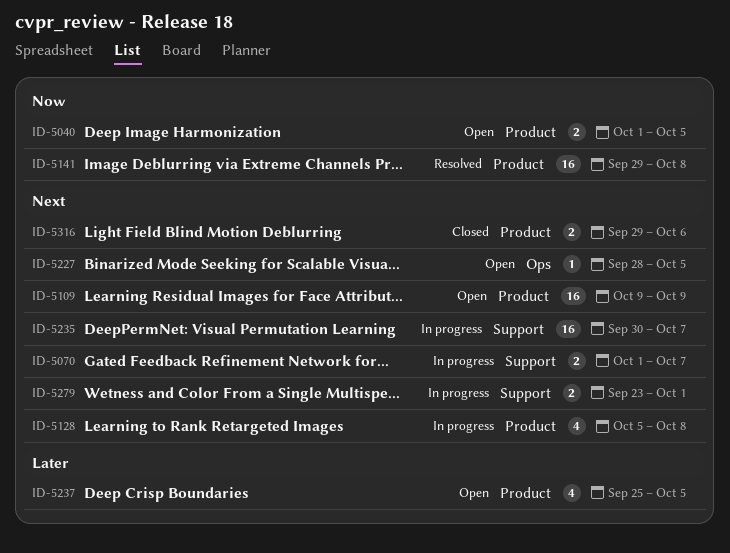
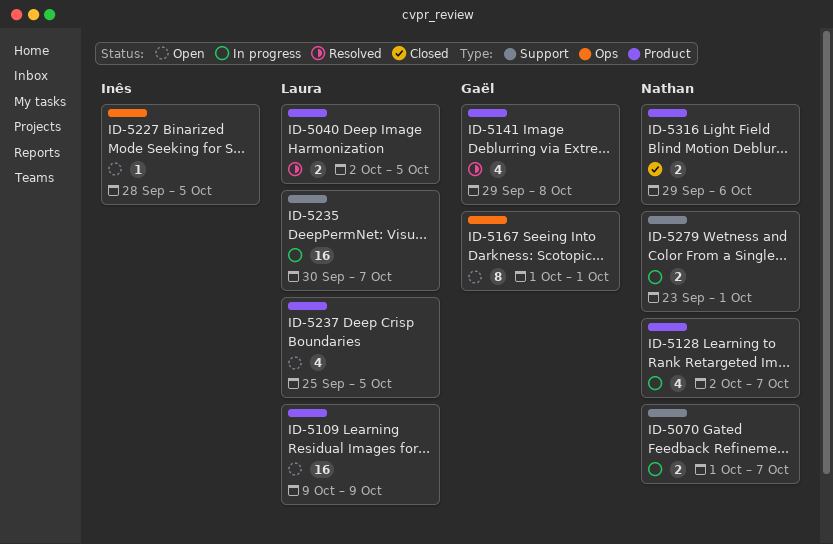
ID-5040, status: Open -> Resolved
ID-5040, start: Oct 1 -> Oct 2
ID-5128, start: Oct 5 -> Oct 2
ID-5128, due: Oct 8 -> Oct 7
ID-5141, estimate: 16 -> 4
ID-5167: none -> present

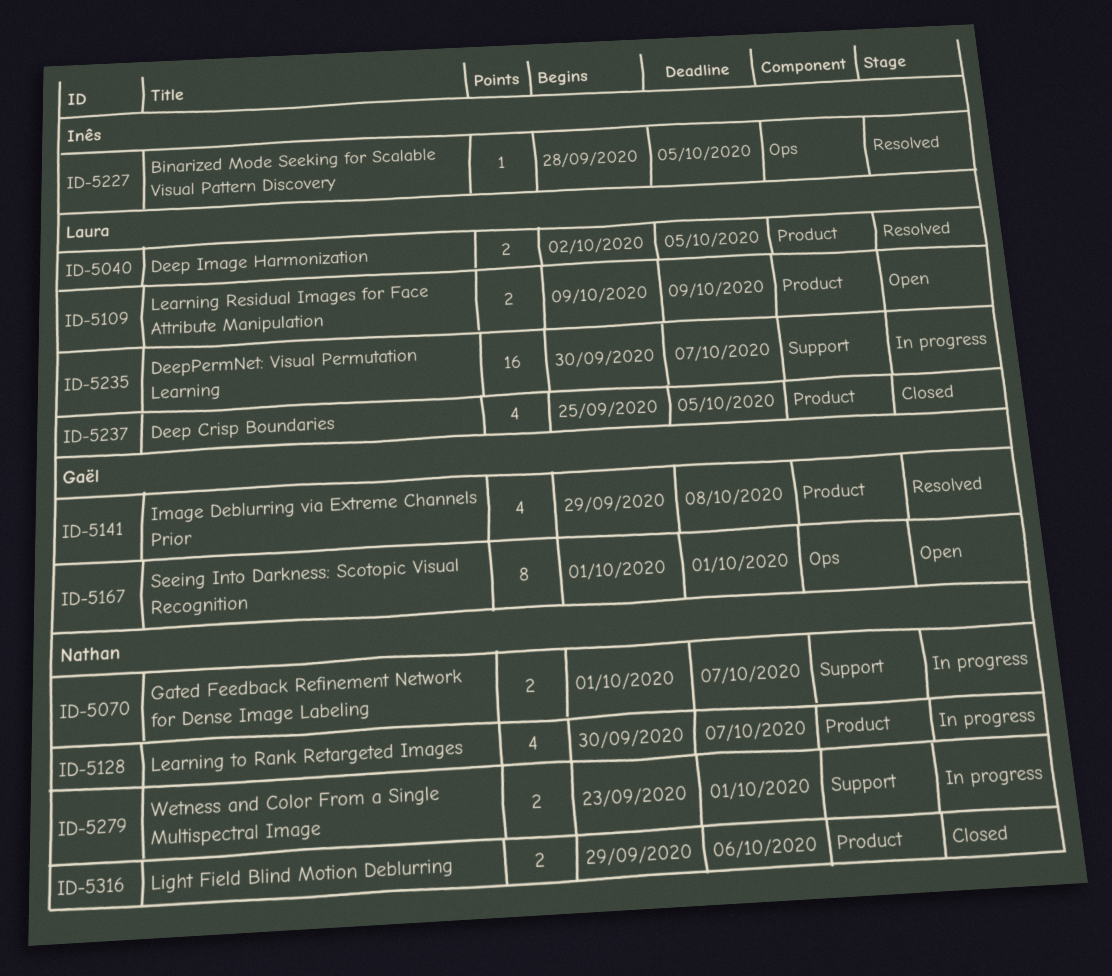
ID-5109, estimate: 16 -> 2
ID-5128, start: Oct 2 -> Sep 30
ID-5227, status: Open -> Resolved
ID-5237, status: Open -> Closed

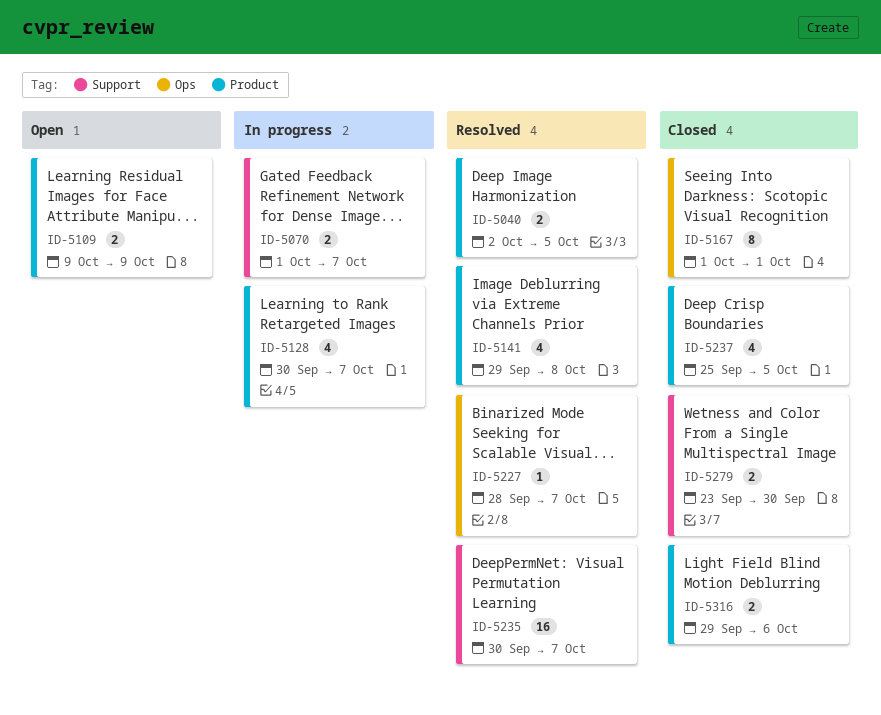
ID-5167, status: Open -> Closed
ID-5227, due: Oct 5 -> Oct 7
ID-5235, status: In progress -> Resolved
ID-5279, status: In progress -> Closed
ID-5279, due: Oct 1 -> Sep 30

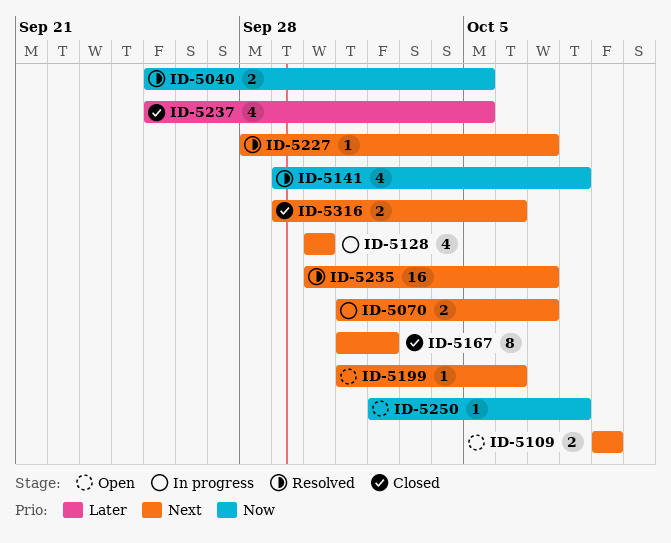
ID-5040, start: Oct 2 -> Sep 25
ID-5128, due: Oct 7 -> Sep 30
ID-5167, due: Oct 1 -> Oct 2
ID-5199: none -> present
ID-5250: none -> present
ID-5279: present -> none

